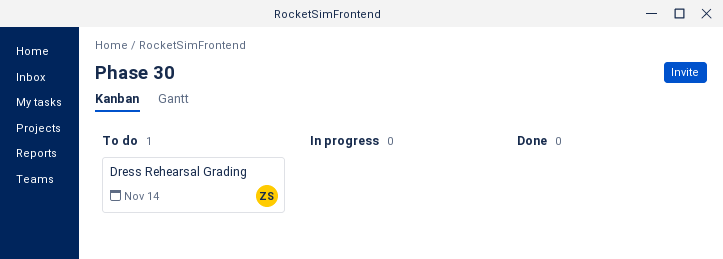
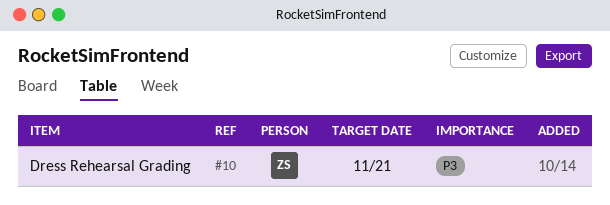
Dress Rehearsal Grading, due: Nov 14 -> Nov 21

